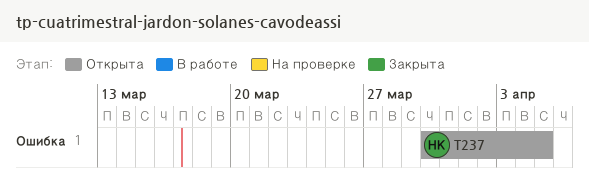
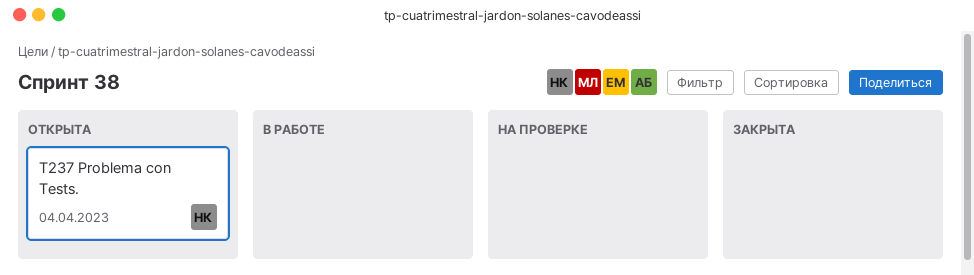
T237, due: Apr 5 -> Apr 4

